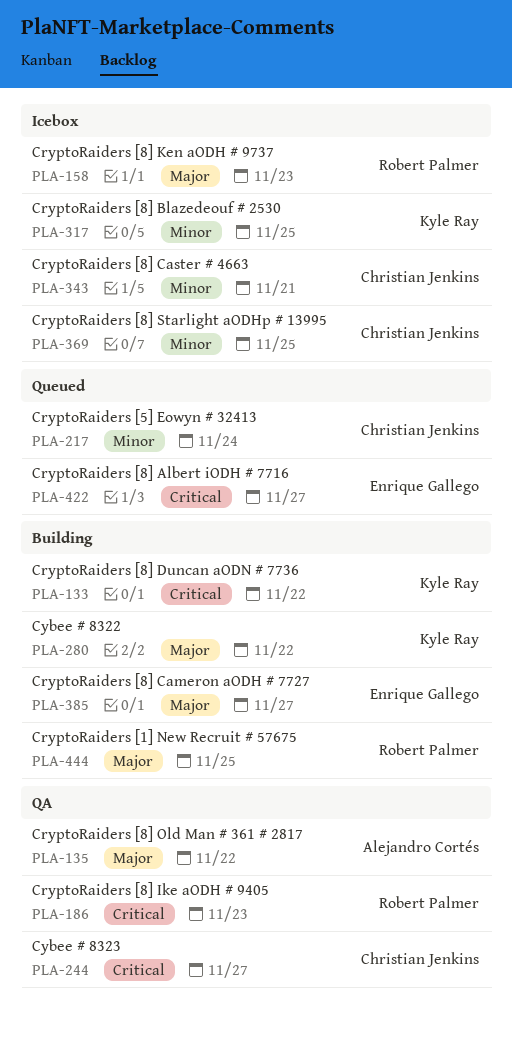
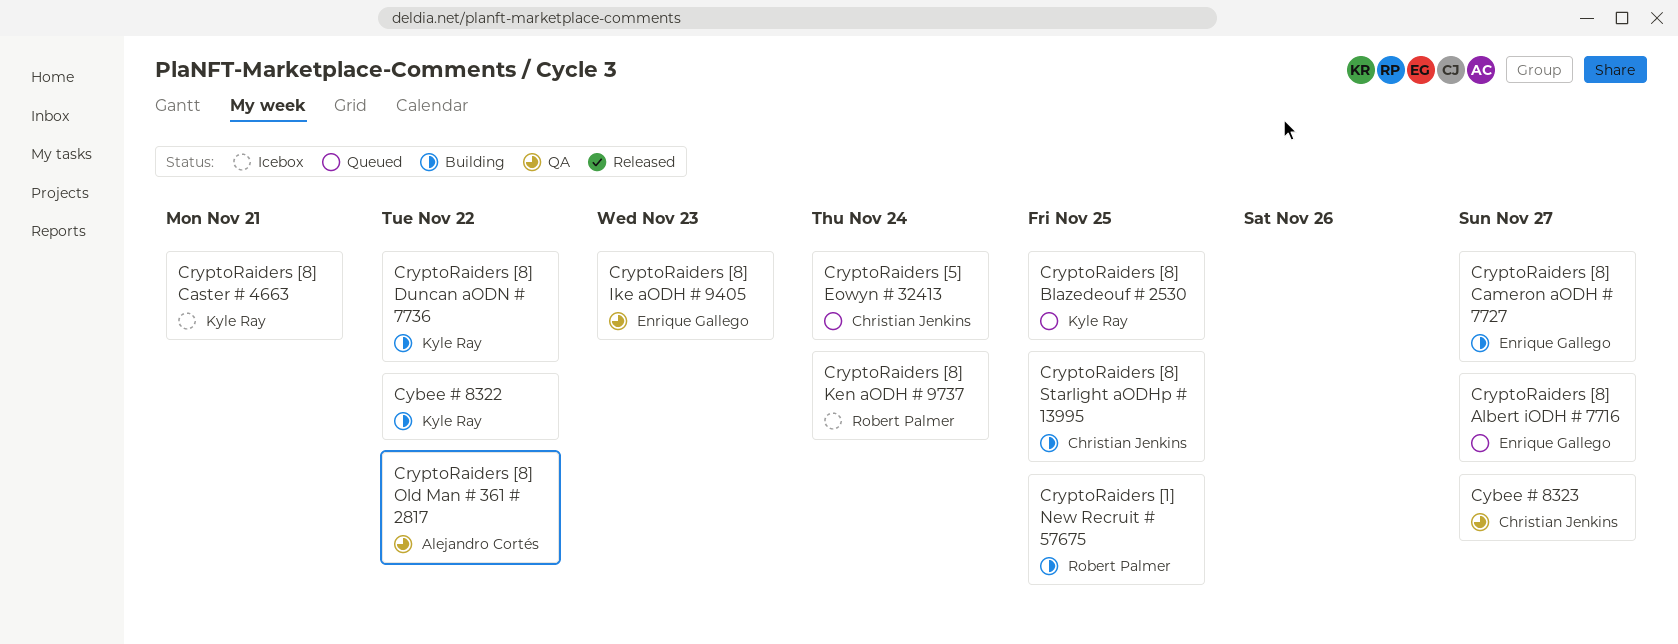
CryptoRaiders [8] Blazedeouf # 2530, status: Icebox -> Queued
CryptoRaiders [8] Caster # 4663, owner: Christian Jenkins -> Kyle Ray
CryptoRaiders [8] Ike aODH # 9405, owner: Robert Palmer -> Enrique Gallego
CryptoRaiders [8] Ken aODH # 9737, due: Nov 23 -> Nov 24
CryptoRaiders [8] Starlight aODHp # 13995, status: Icebox -> Building

